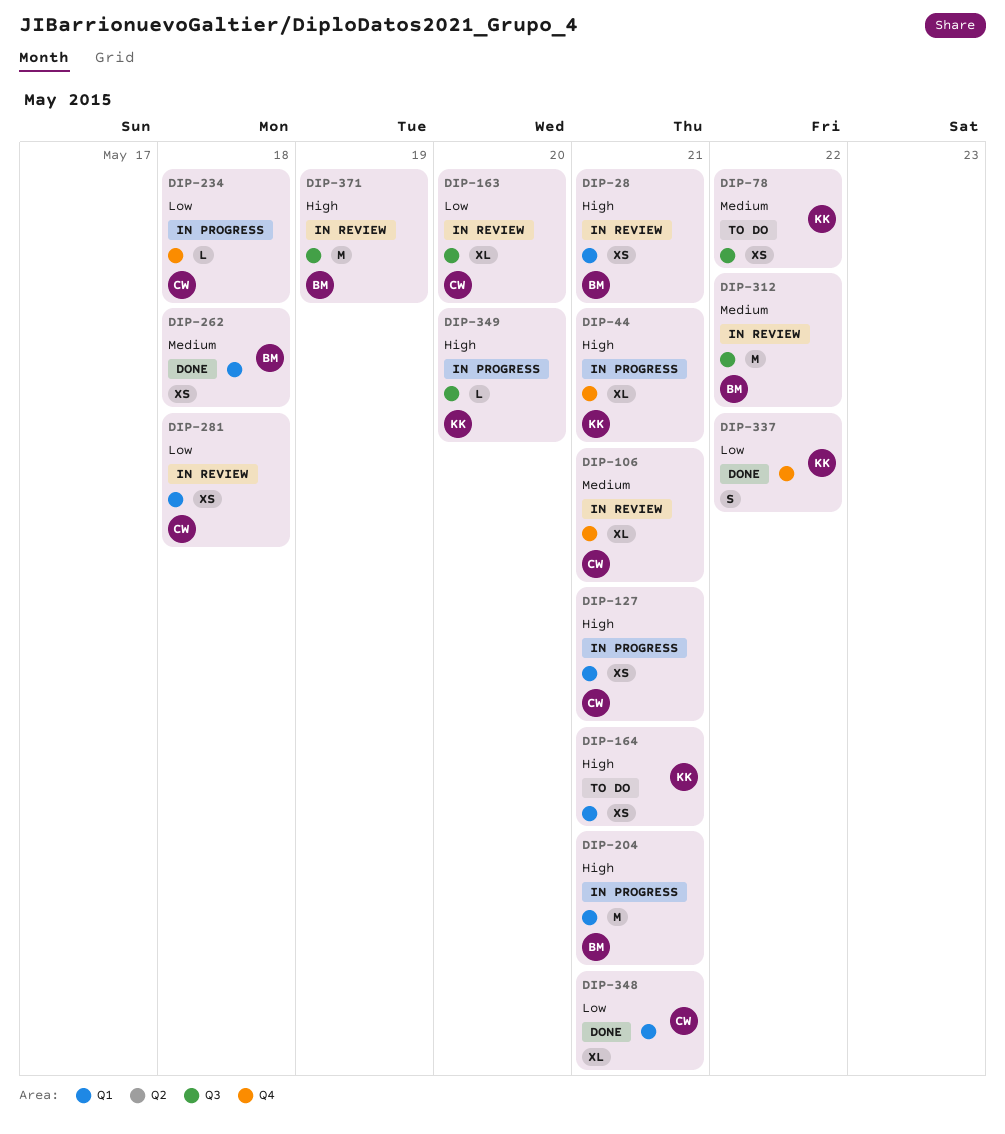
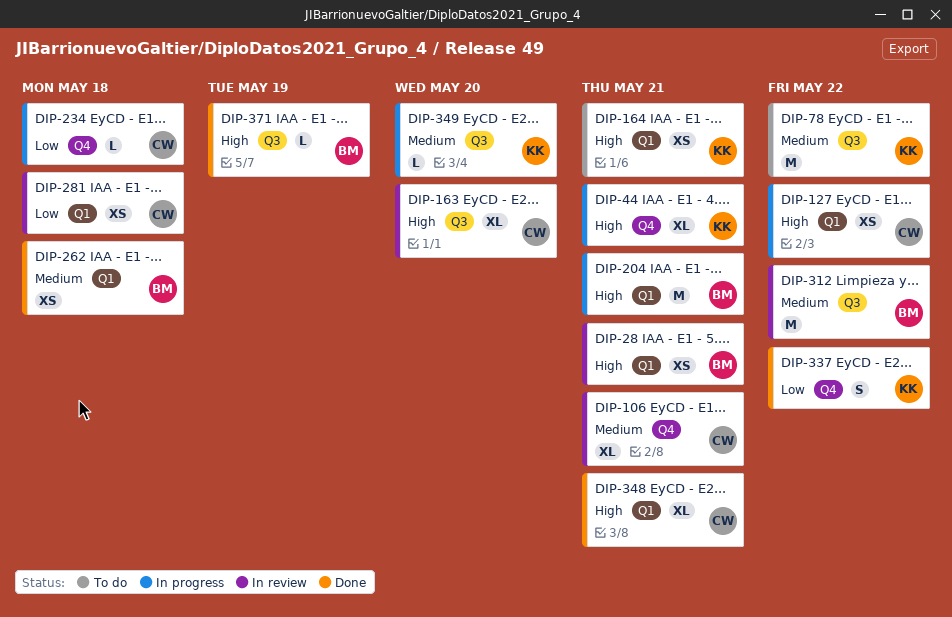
DIP-78, estimate: XS -> M
DIP-127, due: May 21 -> May 22
DIP-163, priority: Low -> High
DIP-348, priority: Low -> High
DIP-349, priority: High -> Medium
DIP-371, status: In review -> Done
DIP-371, estimate: M -> L

